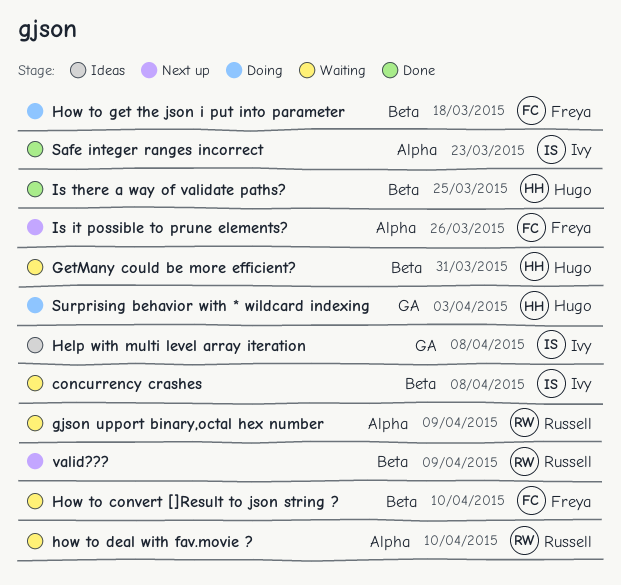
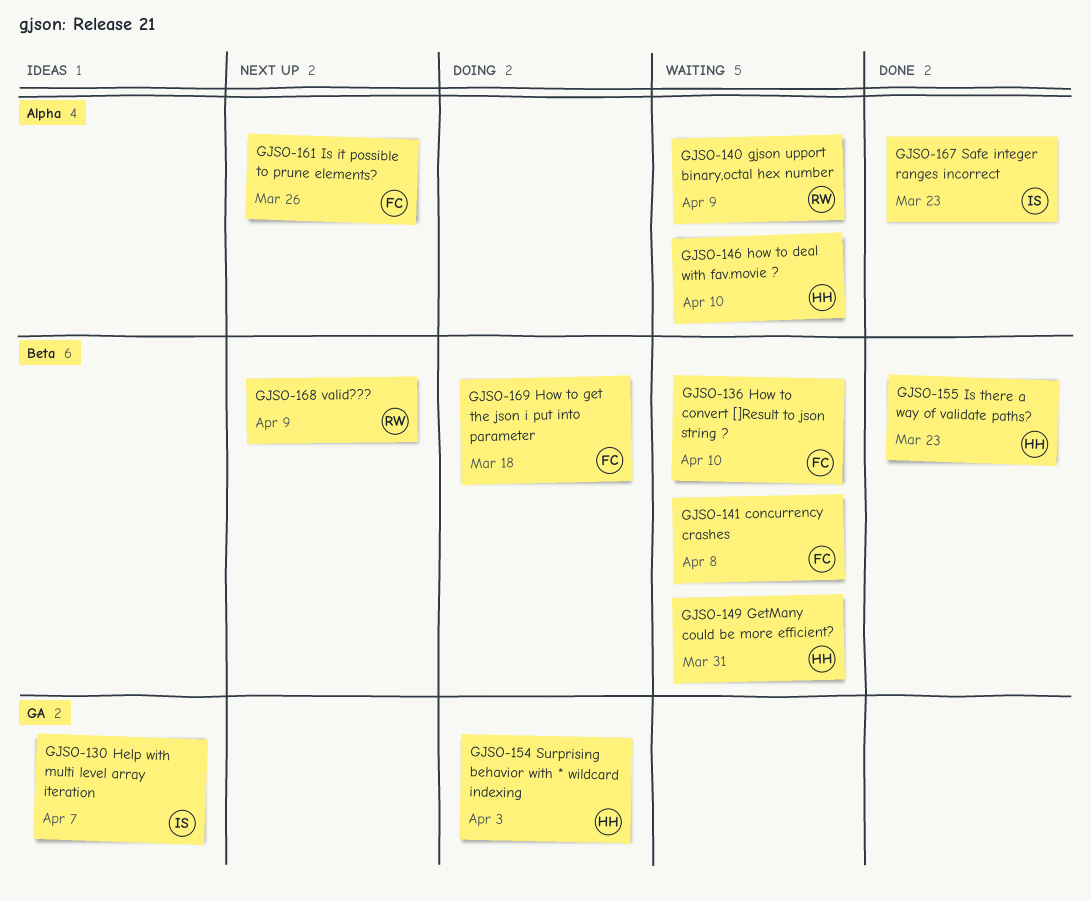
concurrency crashes, owner: Ivy -> Freya
Help with multi level array iteration, due: Apr 8 -> Apr 7
how to deal with fav.movie ?, owner: Russell -> Hugo
Is there a way of validate paths?, due: Mar 25 -> Mar 23

